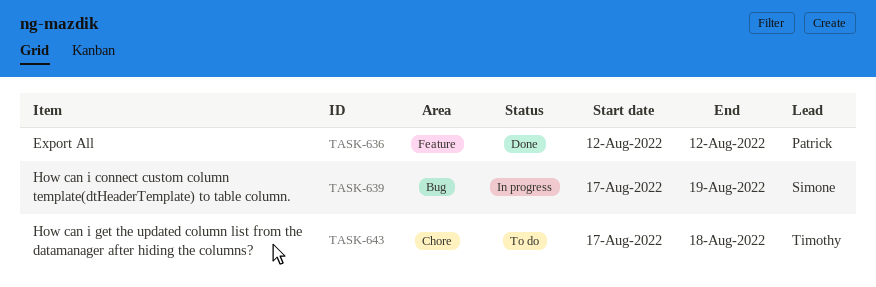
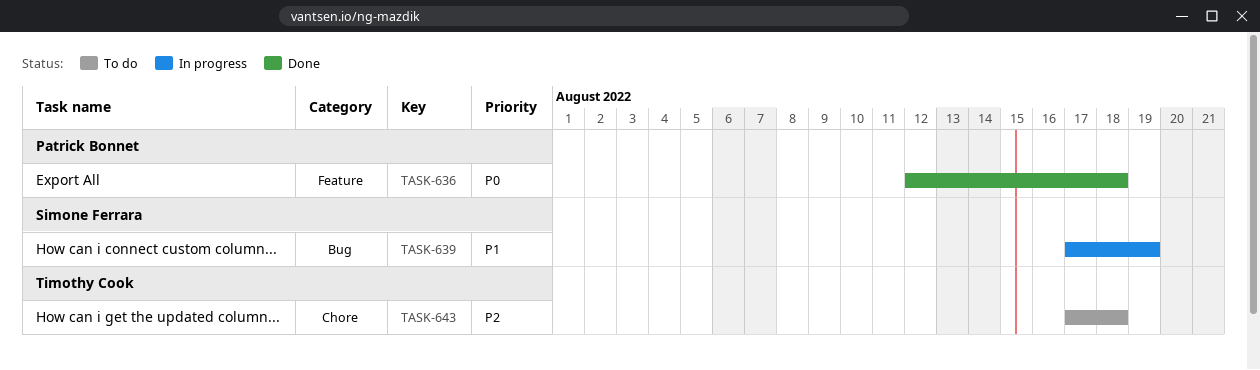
TASK-636, due: Aug 12 -> Aug 18

